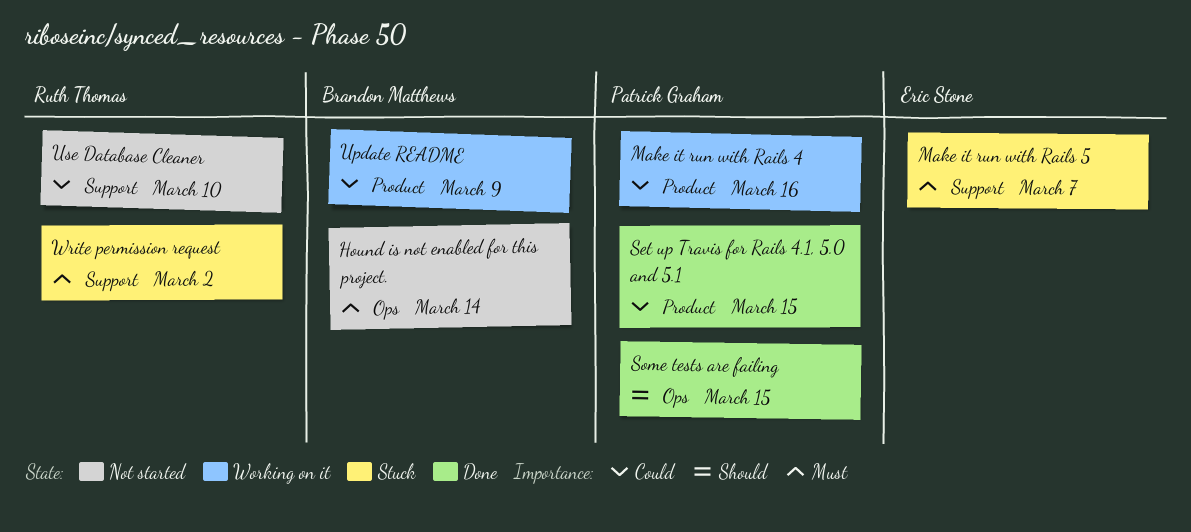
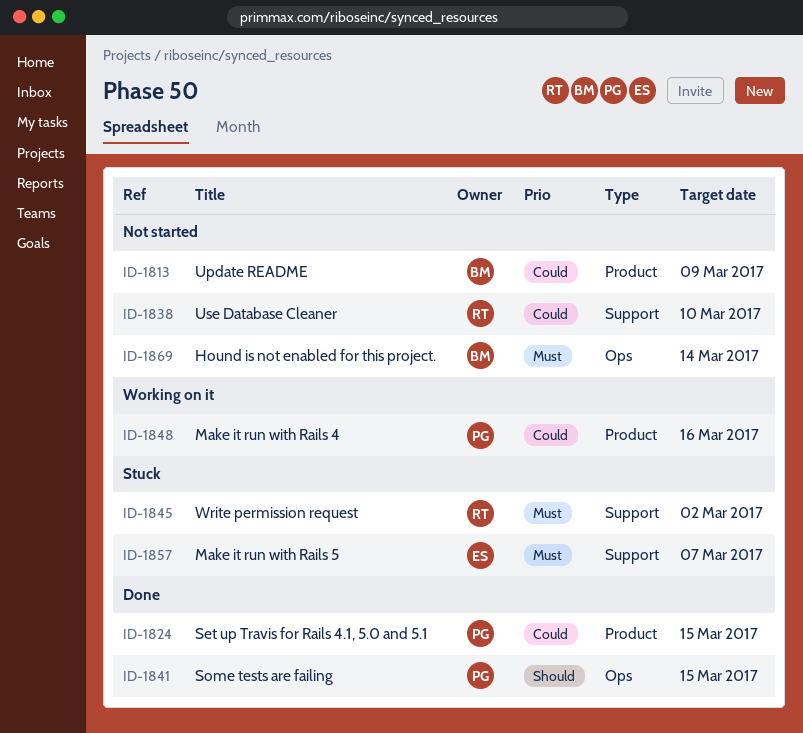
Update README, status: Working on it -> Not started

